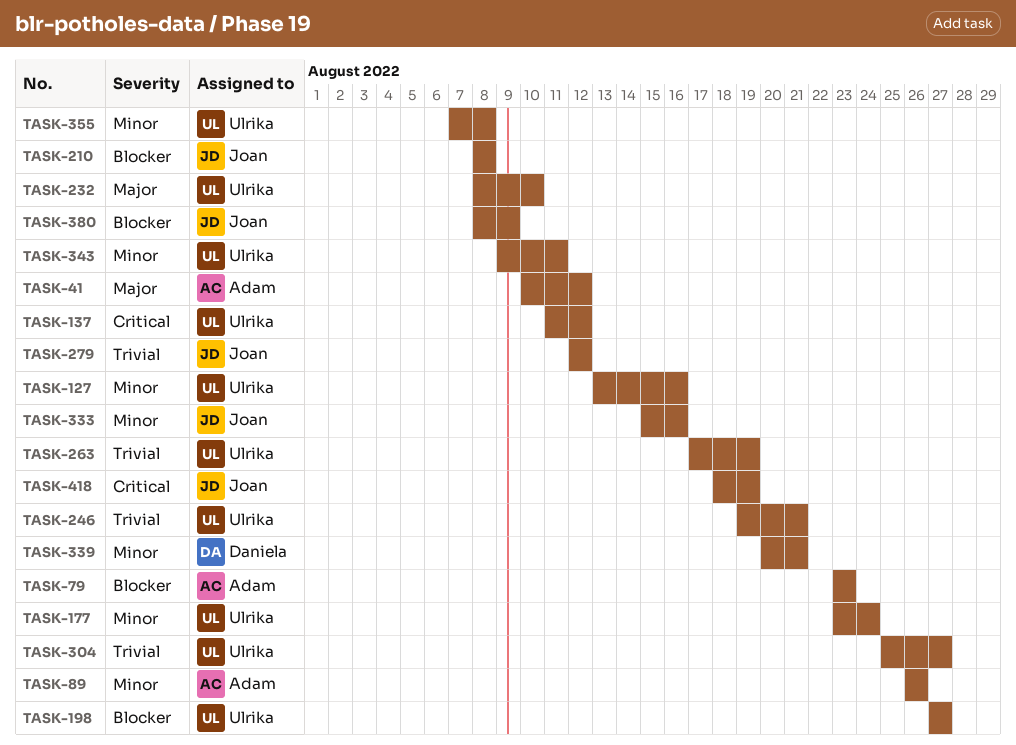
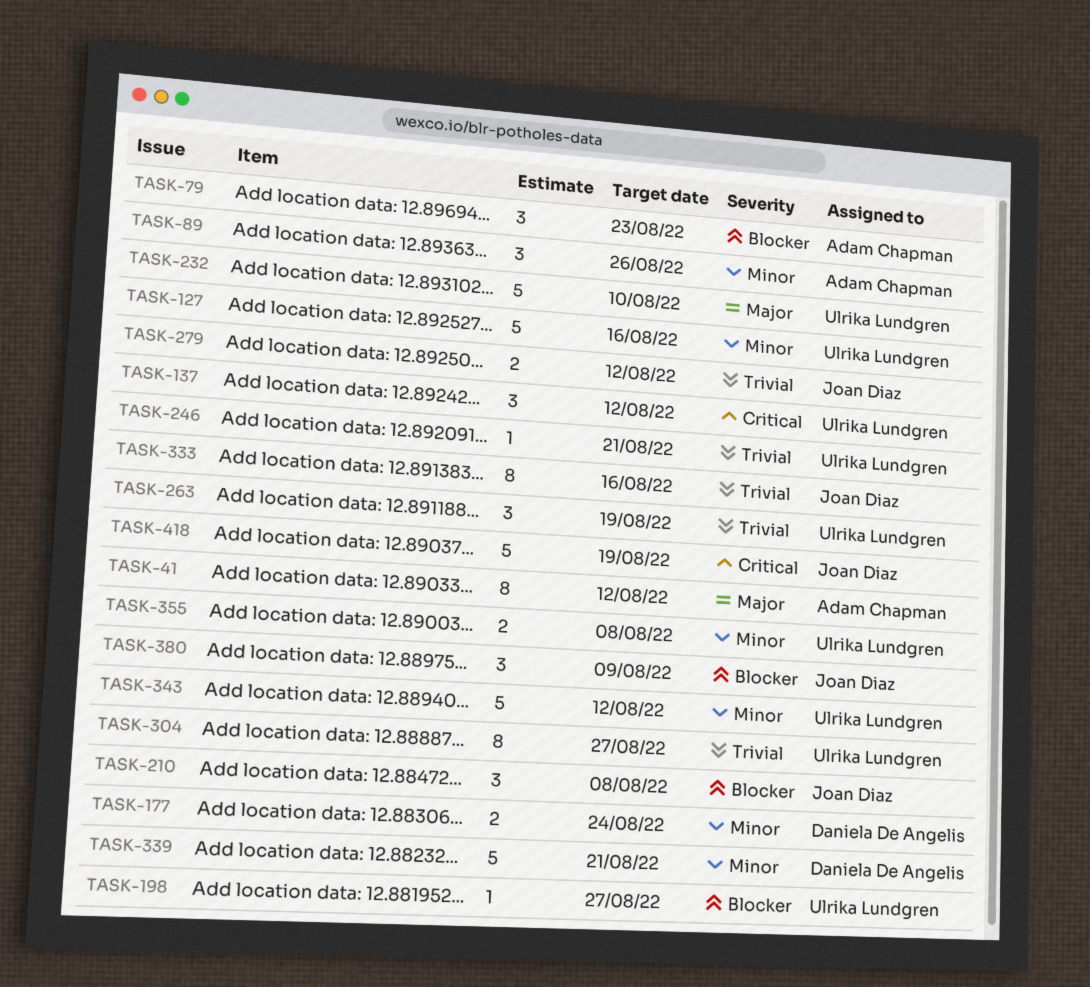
TASK-177, owner: Ulrika Lundgren -> Daniela De Angelis
TASK-333, priority: Minor -> Trivial
TASK-343, due: Aug 11 -> Aug 12

